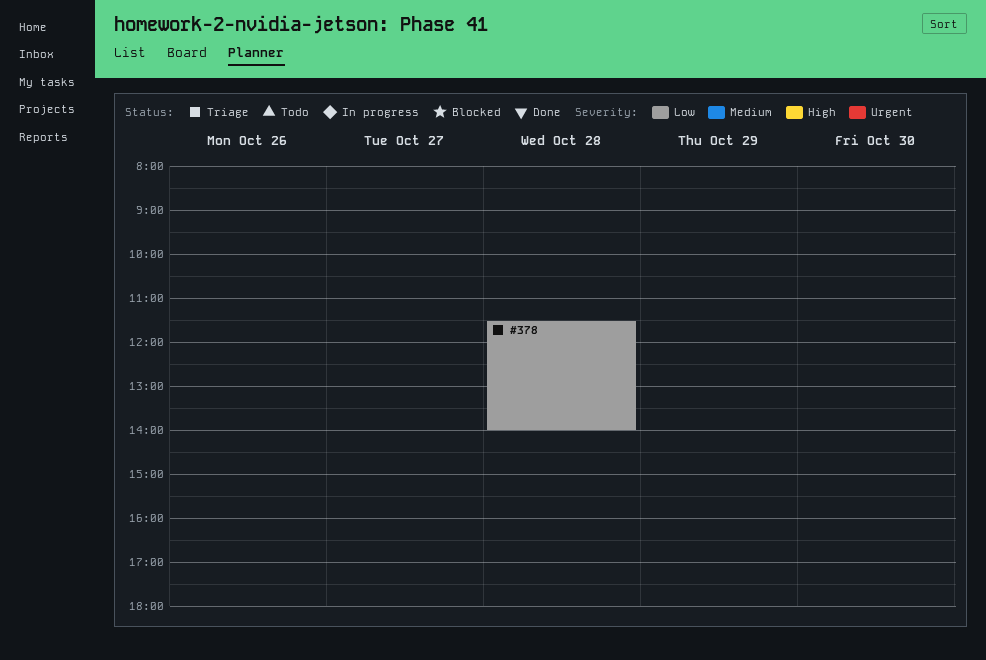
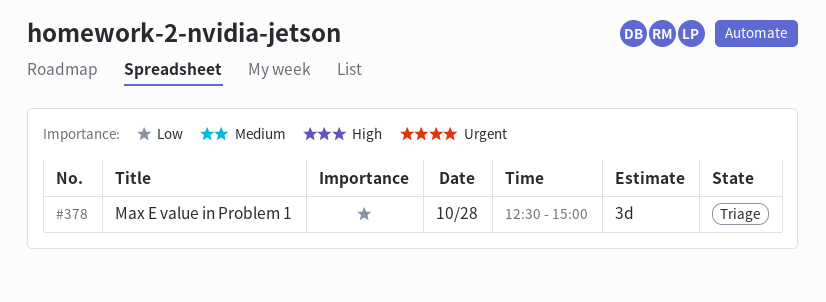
#378, begins: 11:30 -> 12:30
#378, ends: 14:00 -> 15:00

